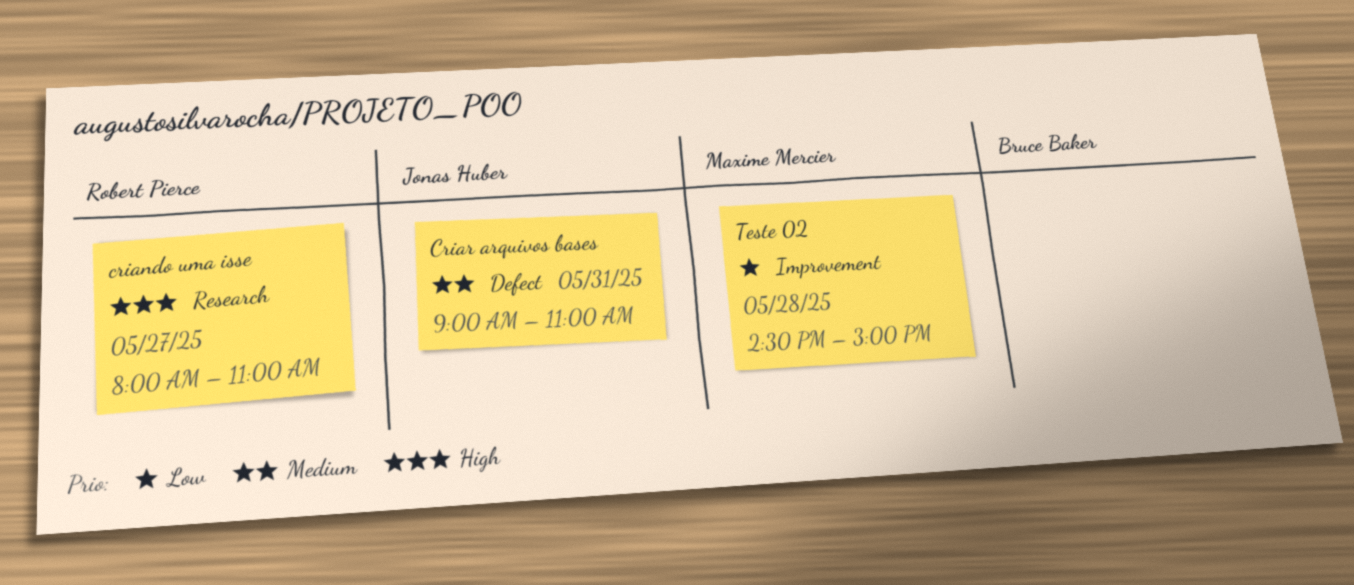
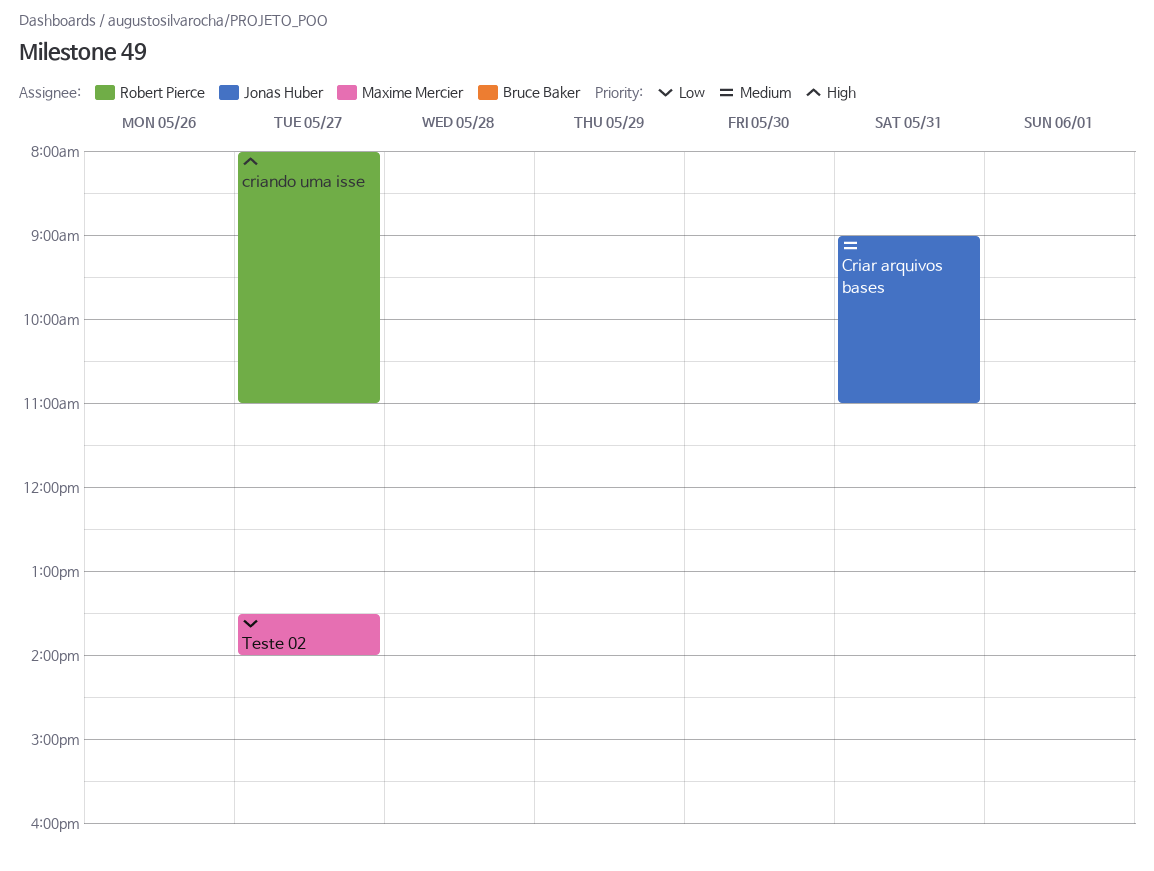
Teste 02, day: May 28 -> May 27
Teste 02, begins: 14:30 -> 13:30
Teste 02, ends: 15:00 -> 14:00

